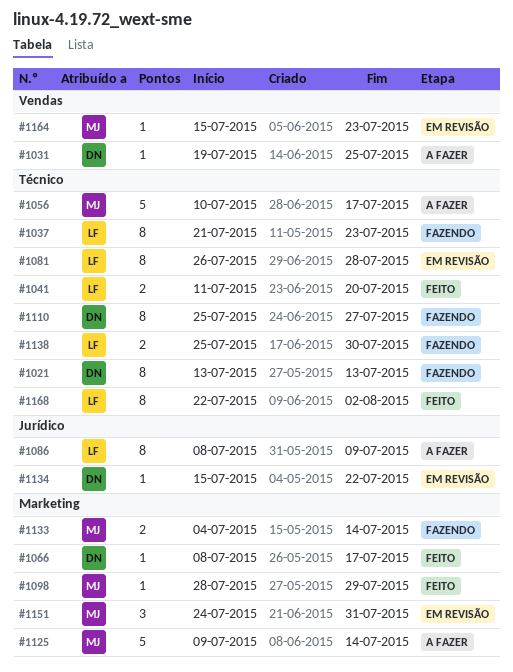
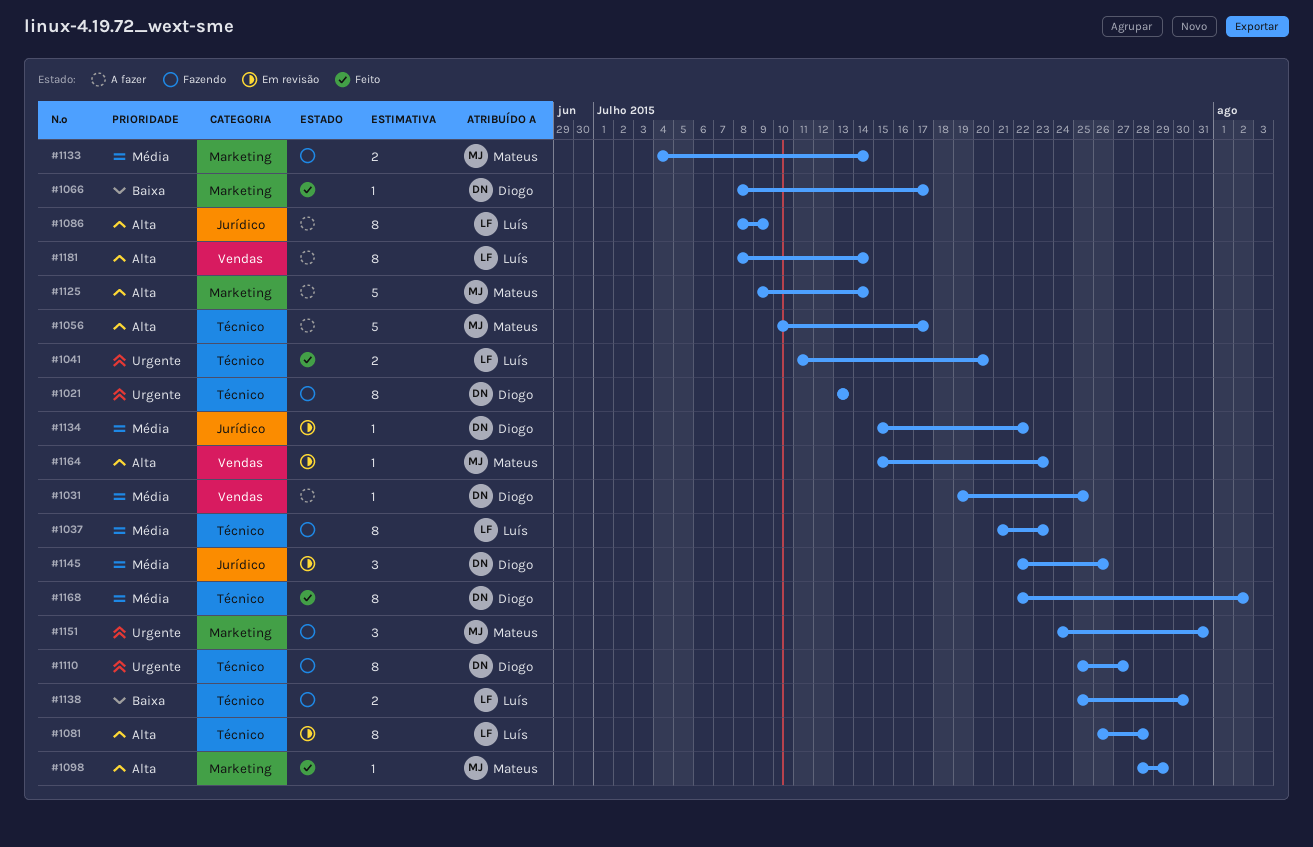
#1145: none -> present
#1151, status: Em revisão -> Fazendo
#1168, owner: Luís -> Diogo
#1181: none -> present

